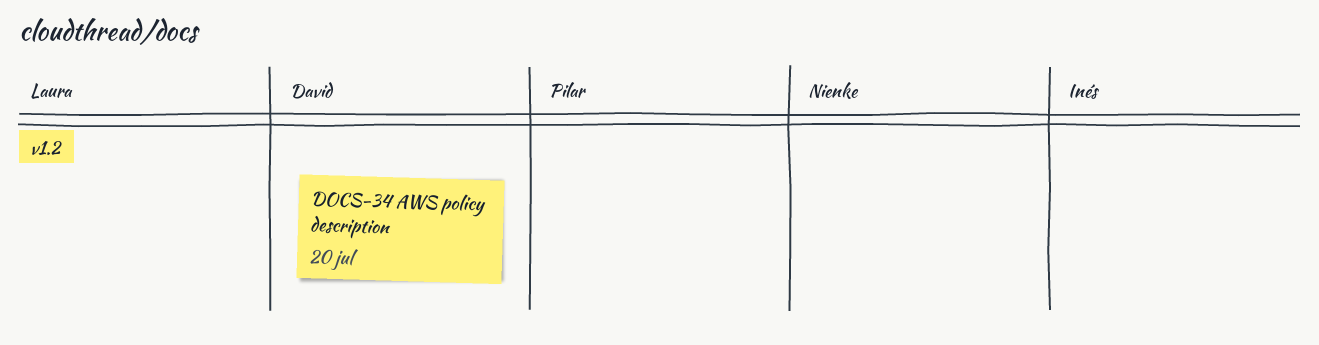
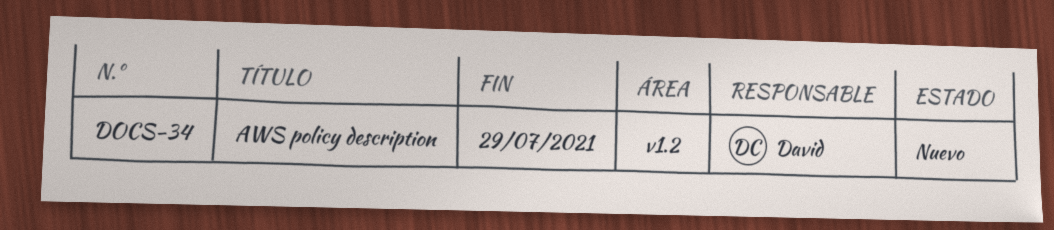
DOCS-34, due: Jul 20 -> Jul 29

